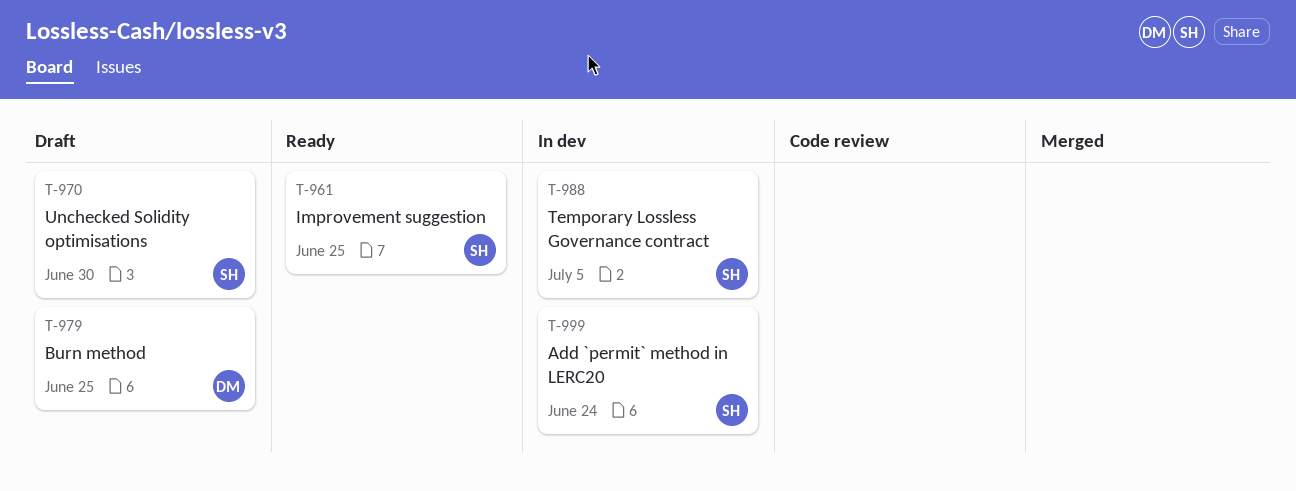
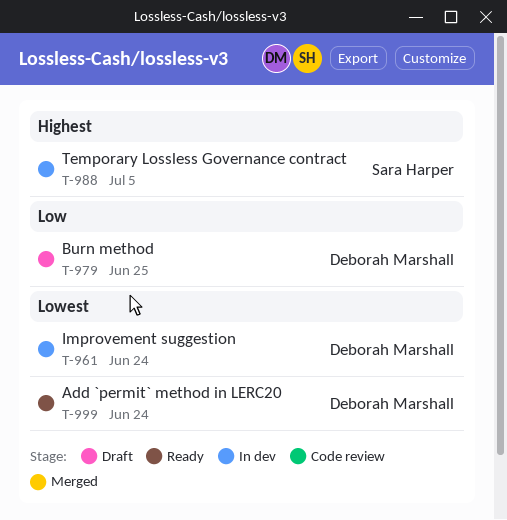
T-961, status: Ready -> In dev
T-961, owner: Sara Harper -> Deborah Marshall
T-961, due: Jun 25 -> Jun 24
T-970: present -> none
T-999, status: In dev -> Ready
T-999, owner: Sara Harper -> Deborah Marshall

